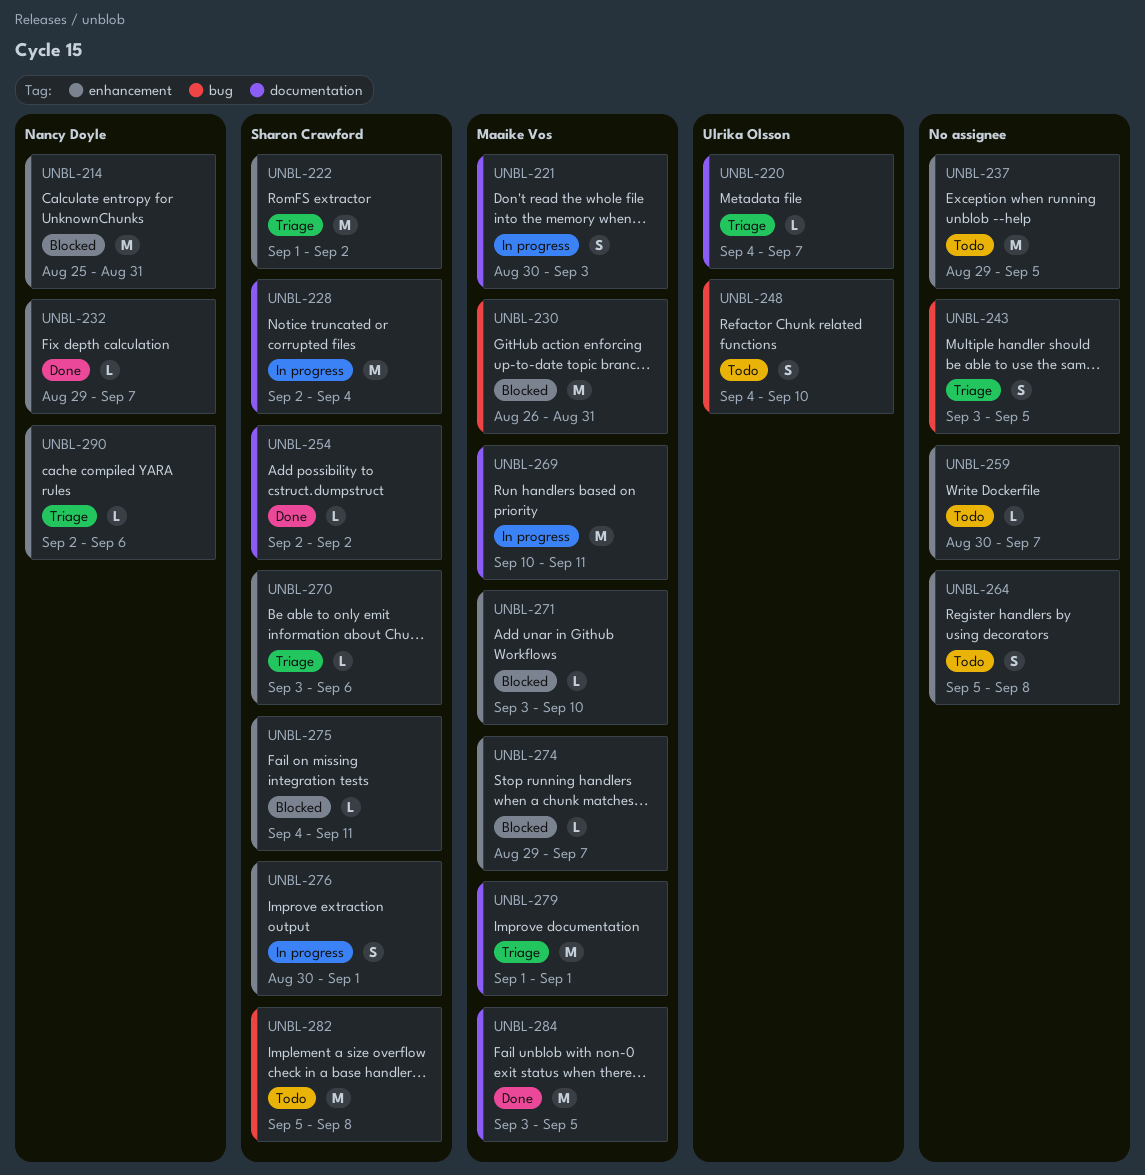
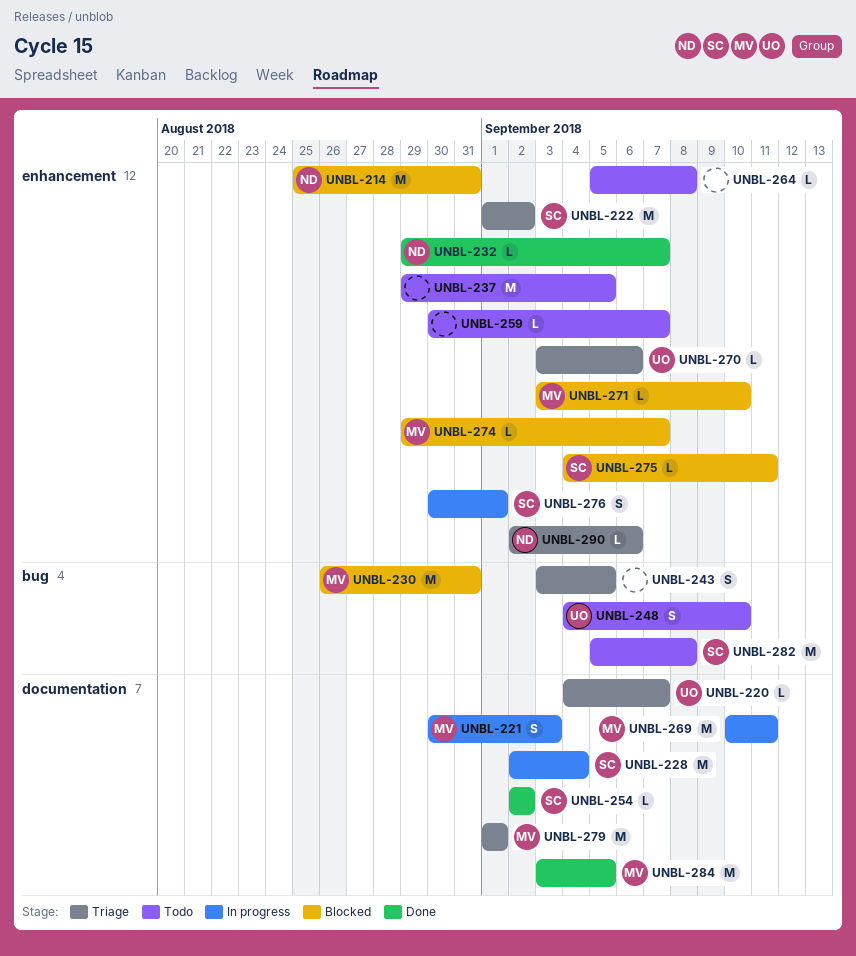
UNBL-264, estimate: S -> L
UNBL-270, owner: Sharon Crawford -> Ulrika Olsson

